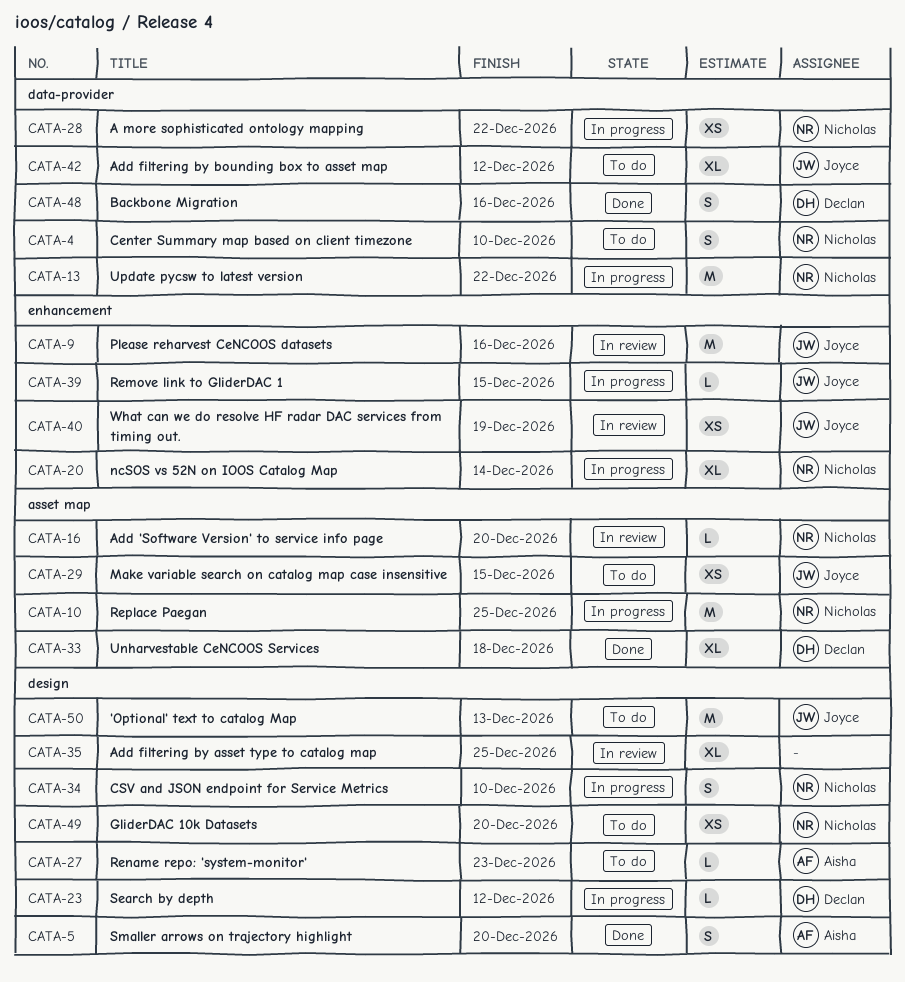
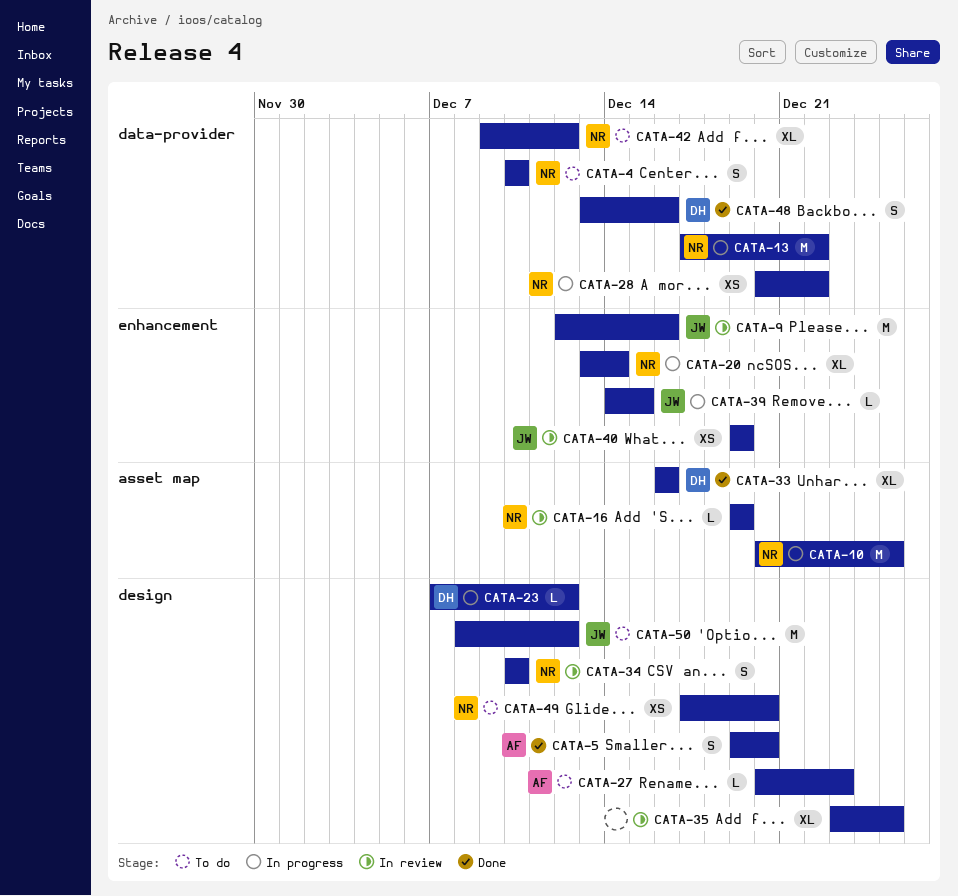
CATA-16, due: Dec 20 -> Dec 19
CATA-29: present -> none
CATA-33, due: Dec 18 -> Dec 16
CATA-34, status: In progress -> In review
CATA-42, owner: Joyce -> Nicholas
CATA-50, due: Dec 13 -> Dec 12

